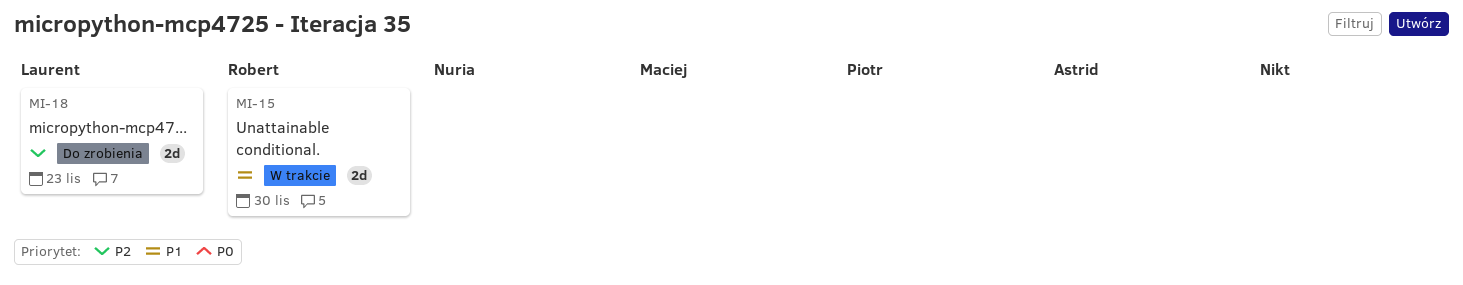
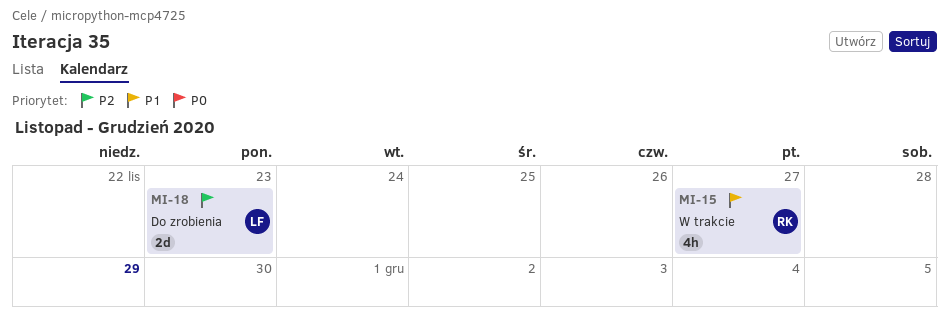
MI-15, estimate: 2d -> 4h
MI-15, due: Nov 30 -> Nov 27

